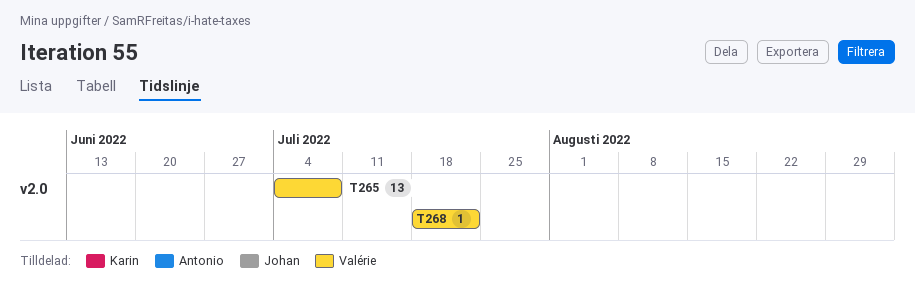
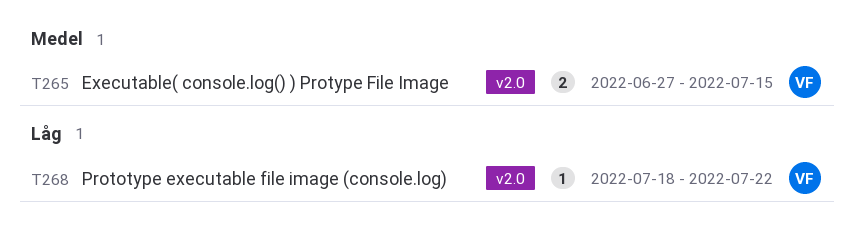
T265, estimate: 13 -> 2
T265, start: Jul 4 -> Jun 27
T265, due: Jul 8 -> Jul 15

